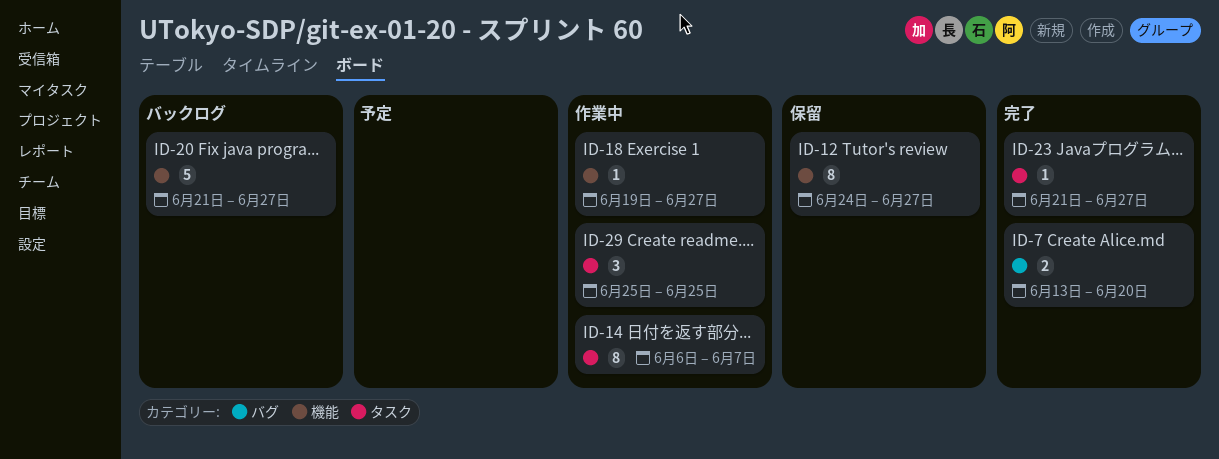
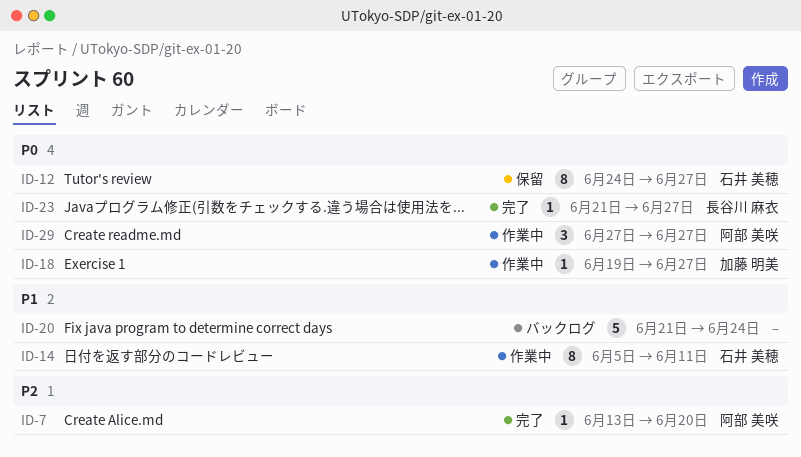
ID-7, estimate: 2 -> 1
ID-14, start: Jun 6 -> Jun 5
ID-14, due: Jun 7 -> Jun 11
ID-20, due: Jun 27 -> Jun 24
ID-29, start: Jun 25 -> Jun 27
ID-29, due: Jun 25 -> Jun 27

